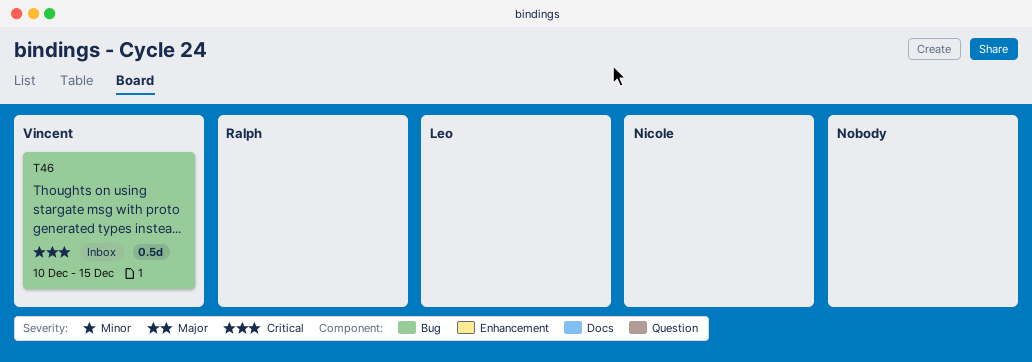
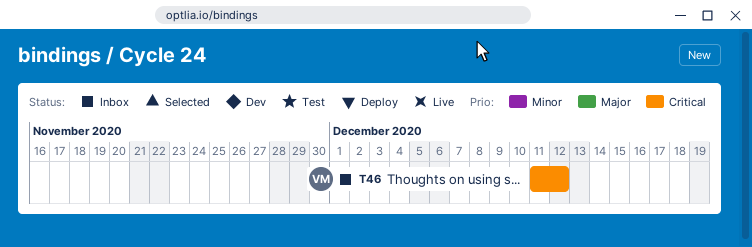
T46, start: Dec 10 -> Dec 11
T46, due: Dec 15 -> Dec 12

